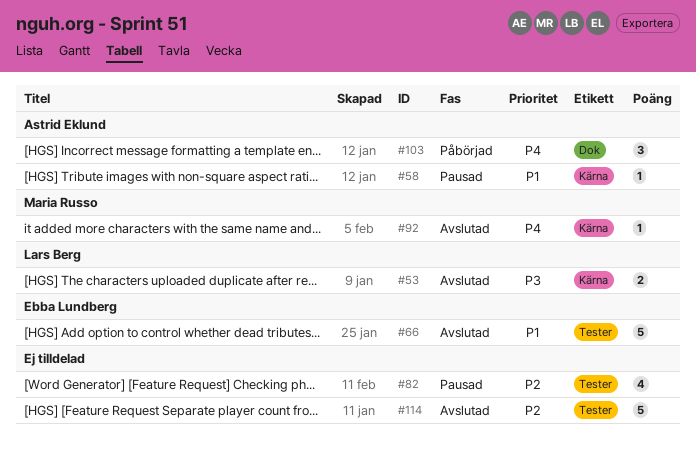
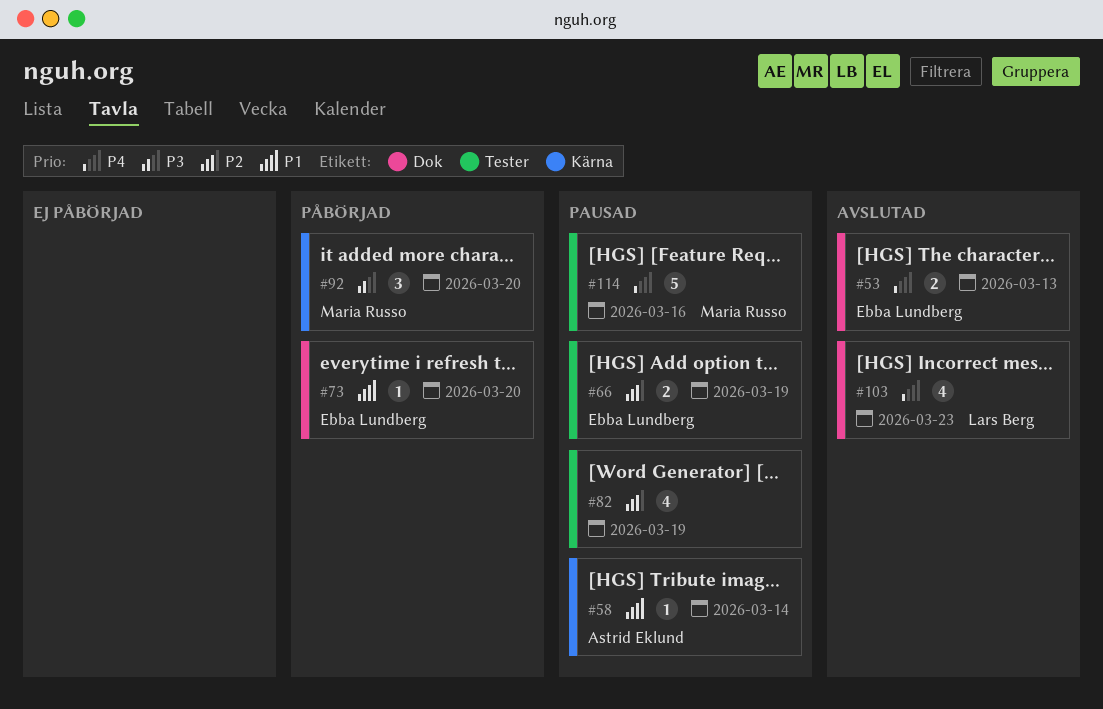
#53, owner: Lars Berg -> Ebba Lundberg
#53, priority: P3 -> P4
#53, label: Kärna -> Dok
#66, status: Avslutad -> Pausad
#66, priority: P1 -> P2
#66, estimate: 5 -> 2
#73: none -> present
#92, status: Avslutad -> Påbörjad
#92, priority: P4 -> P3
#92, estimate: 1 -> 3
#103, status: Påbörjad -> Avslutad
#103, owner: Astrid Eklund -> Lars Berg
#103, estimate: 3 -> 4
#114, status: Avslutad -> Pausad
#114, owner: none -> Maria Russo
#114, priority: P2 -> P4

